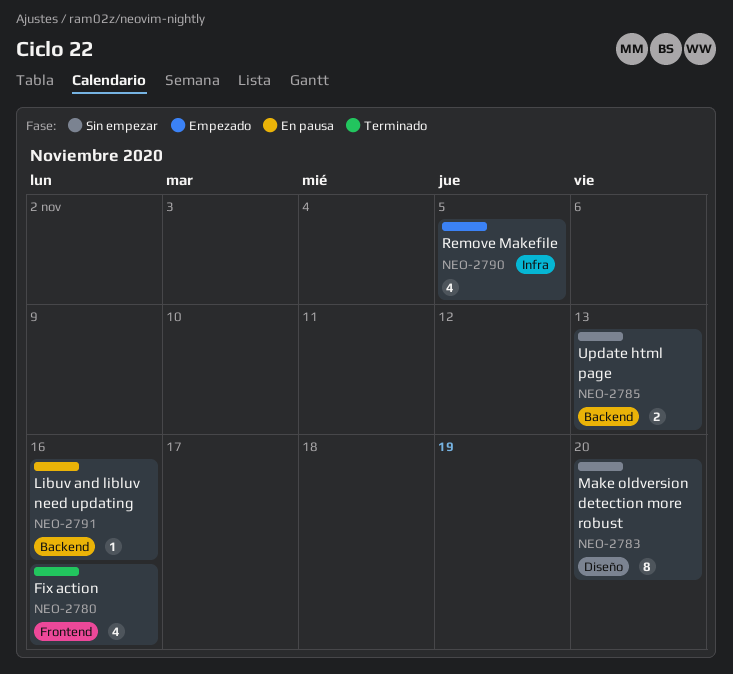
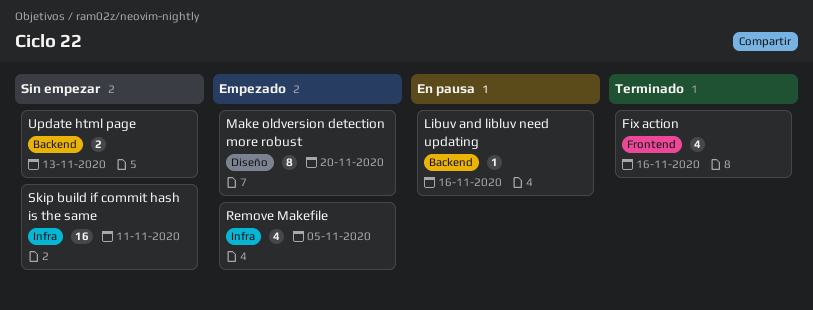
Make oldversion detection more robust, status: Sin empezar -> Empezado
Skip build if commit hash is the same: none -> present

